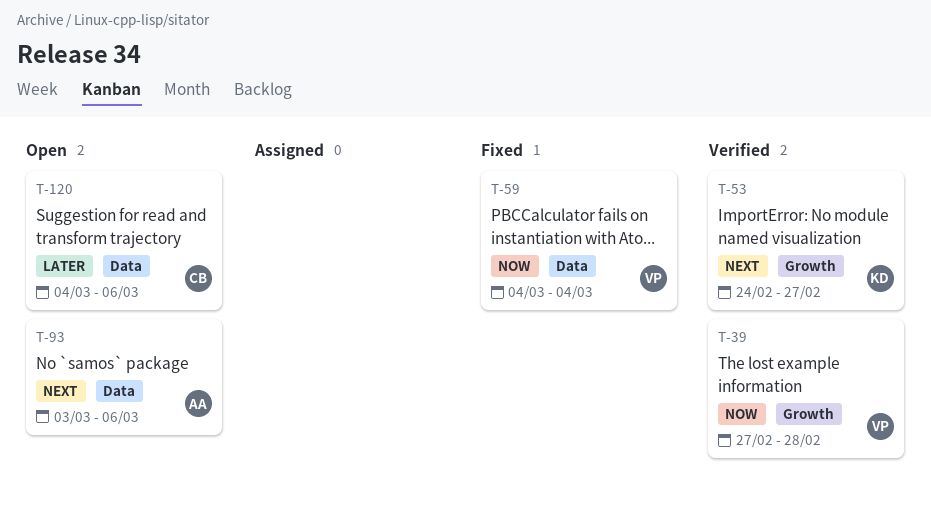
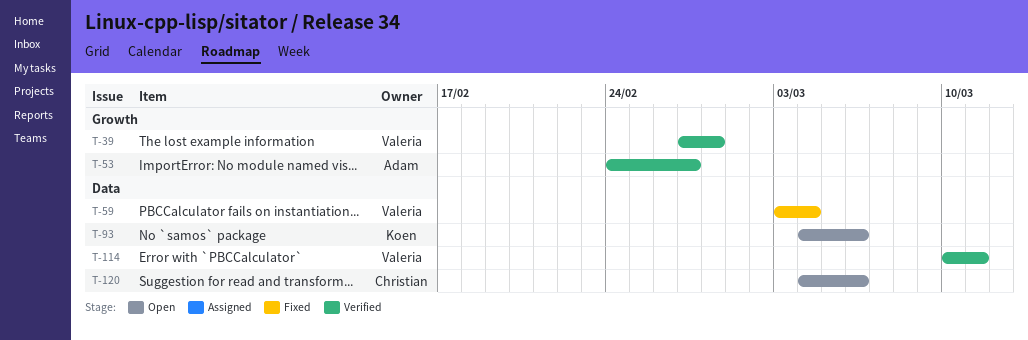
T-53, owner: Koen -> Adam
T-59, start: Mar 4 -> Mar 3
T-93, owner: Adam -> Koen
T-93, start: Mar 3 -> Mar 4
T-114: none -> present

